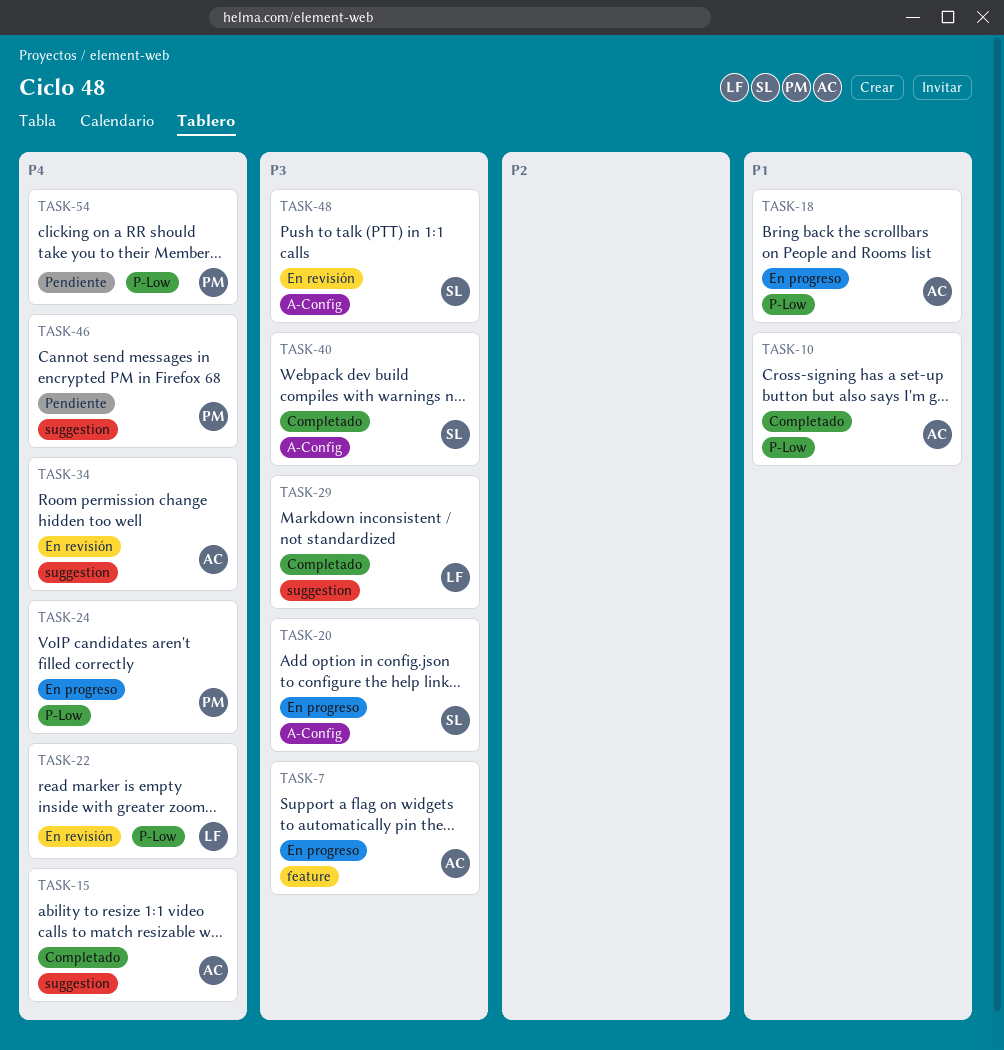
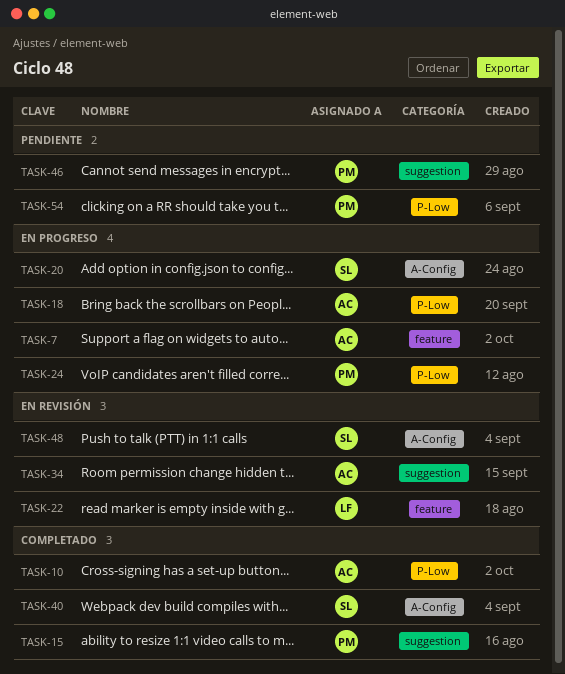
TASK-15, owner: AC -> PM
TASK-22, label: P-Low -> feature
TASK-29: present -> none

